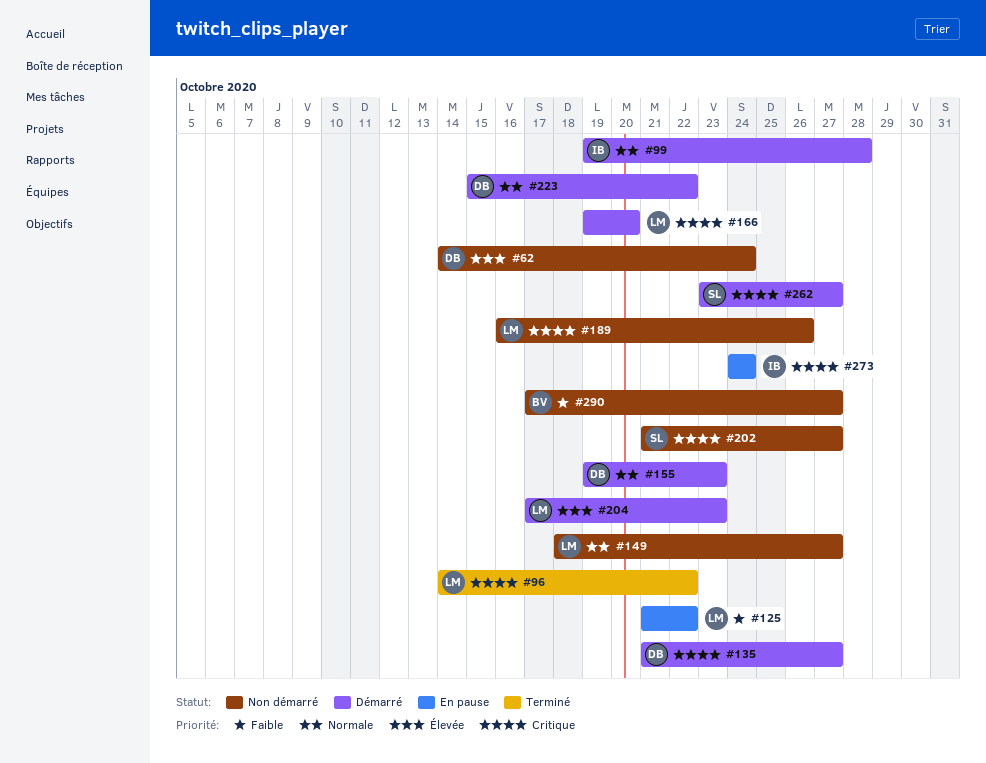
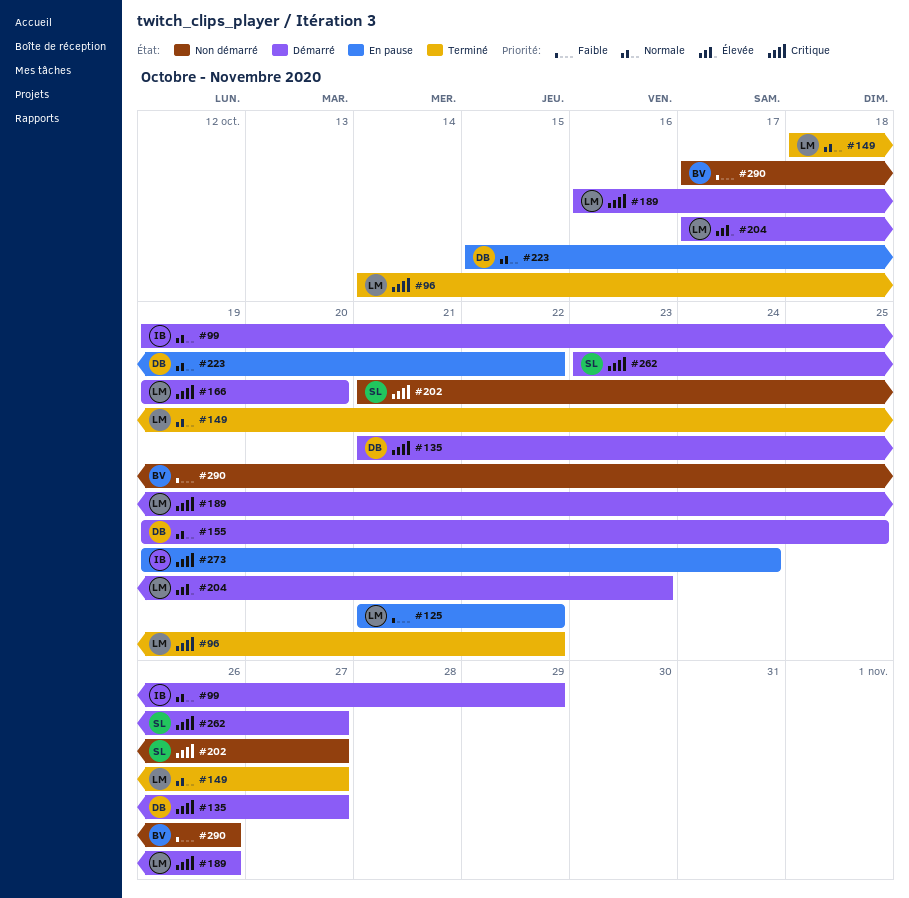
#62: present -> none
#99, due: Oct 28 -> Oct 29
#149, status: Non démarré -> Terminé
#155, due: Oct 23 -> Oct 25
#189, status: Non démarré -> Démarré
#223, status: Démarré -> En pause
#273, start: Oct 24 -> Oct 19
#290, due: Oct 27 -> Oct 26

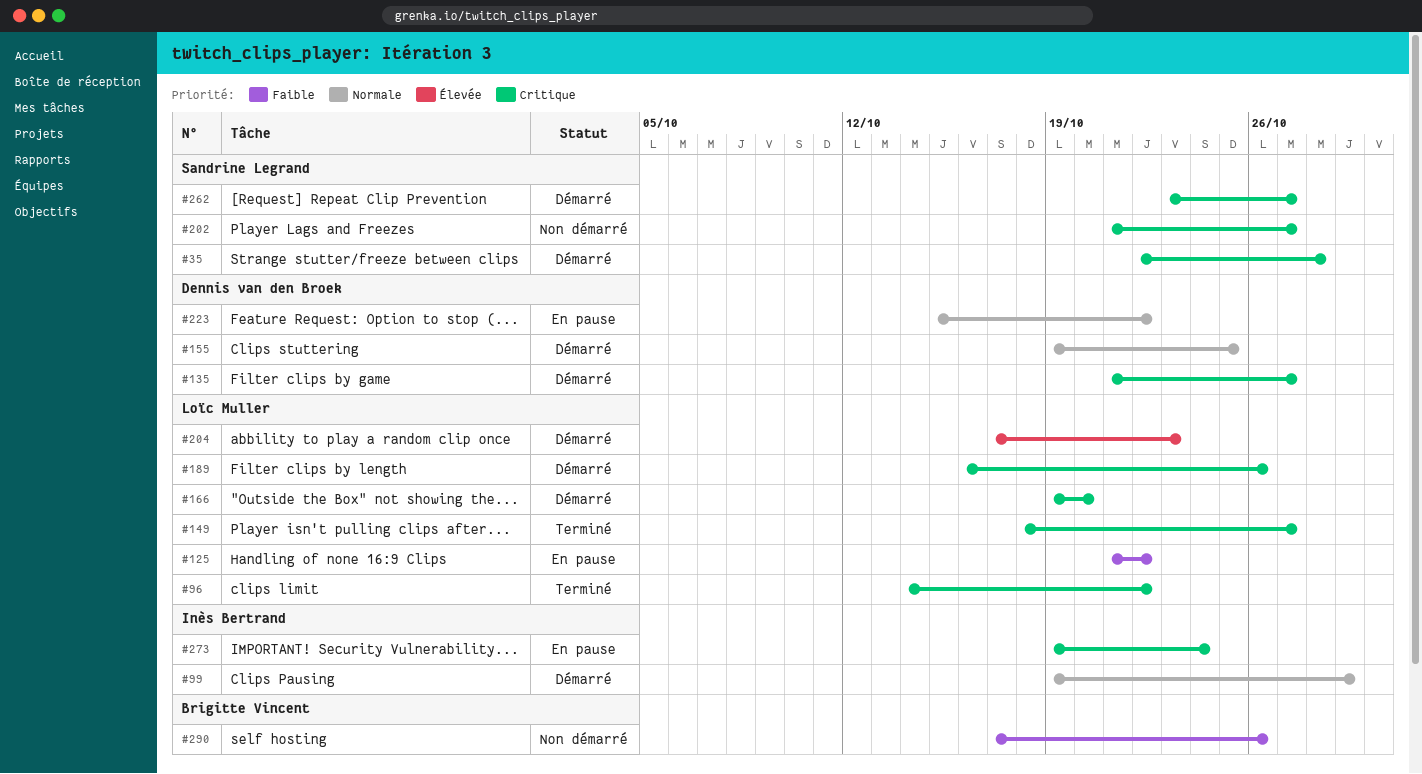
#35: none -> present
#149, priority: Normale -> Critique

